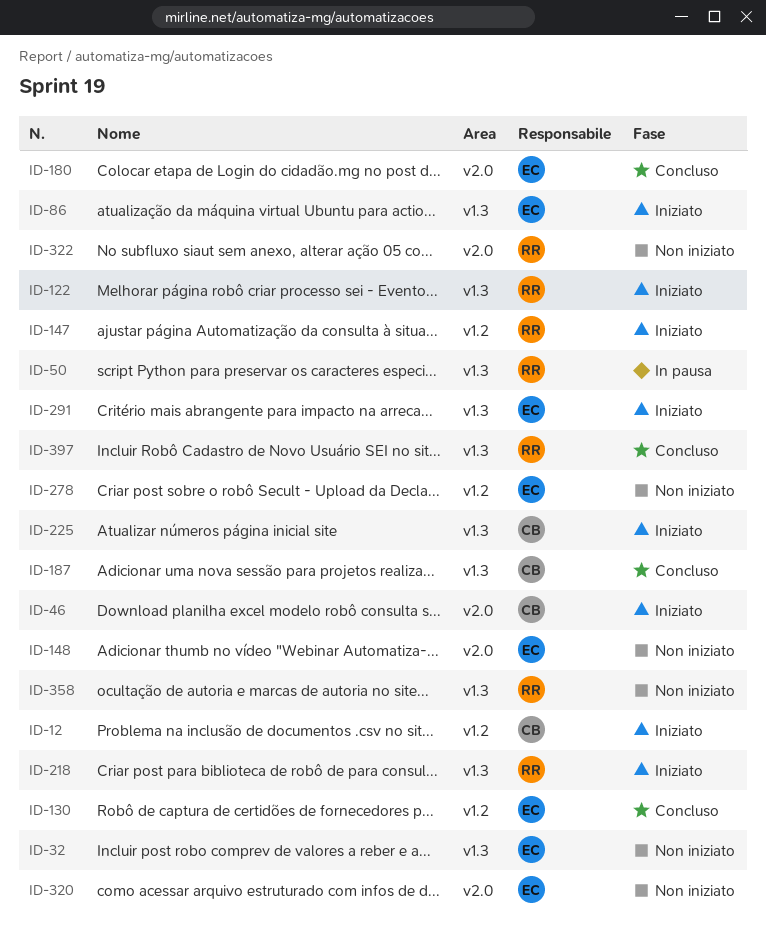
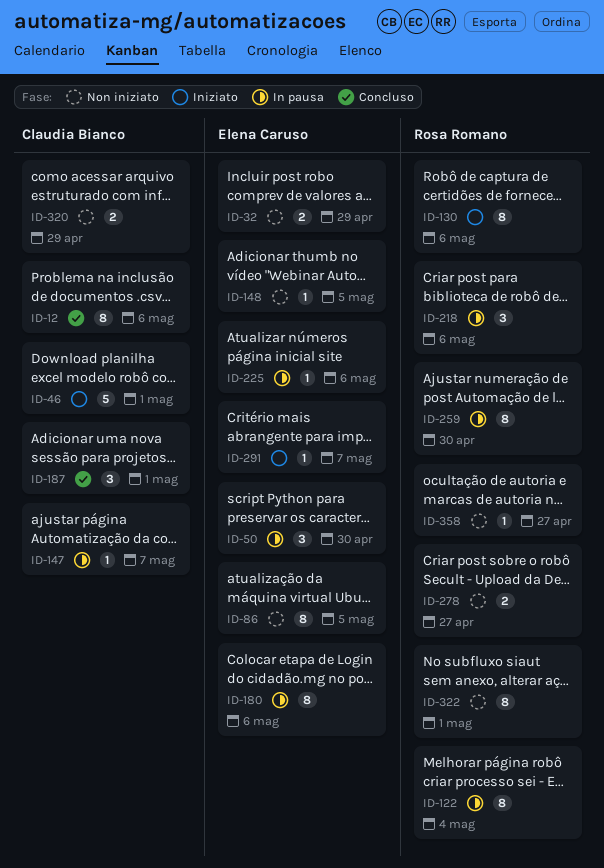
ID-12, status: Iniziato -> Concluso
ID-50, owner: Rosa Romano -> Elena Caruso
ID-86, status: Iniziato -> Non iniziato
ID-122, status: Iniziato -> In pausa
ID-130, status: Concluso -> Iniziato
ID-130, owner: Elena Caruso -> Rosa Romano
ID-147, status: Iniziato -> In pausa
ID-147, owner: Rosa Romano -> Claudia Bianco
ID-180, status: Concluso -> In pausa
ID-218, status: Iniziato -> In pausa
ID-225, status: Iniziato -> In pausa
ID-225, owner: Claudia Bianco -> Elena Caruso
ID-259: none -> present
ID-278, owner: Elena Caruso -> Rosa Romano
ID-320, owner: Elena Caruso -> Claudia Bianco
ID-397: present -> none

